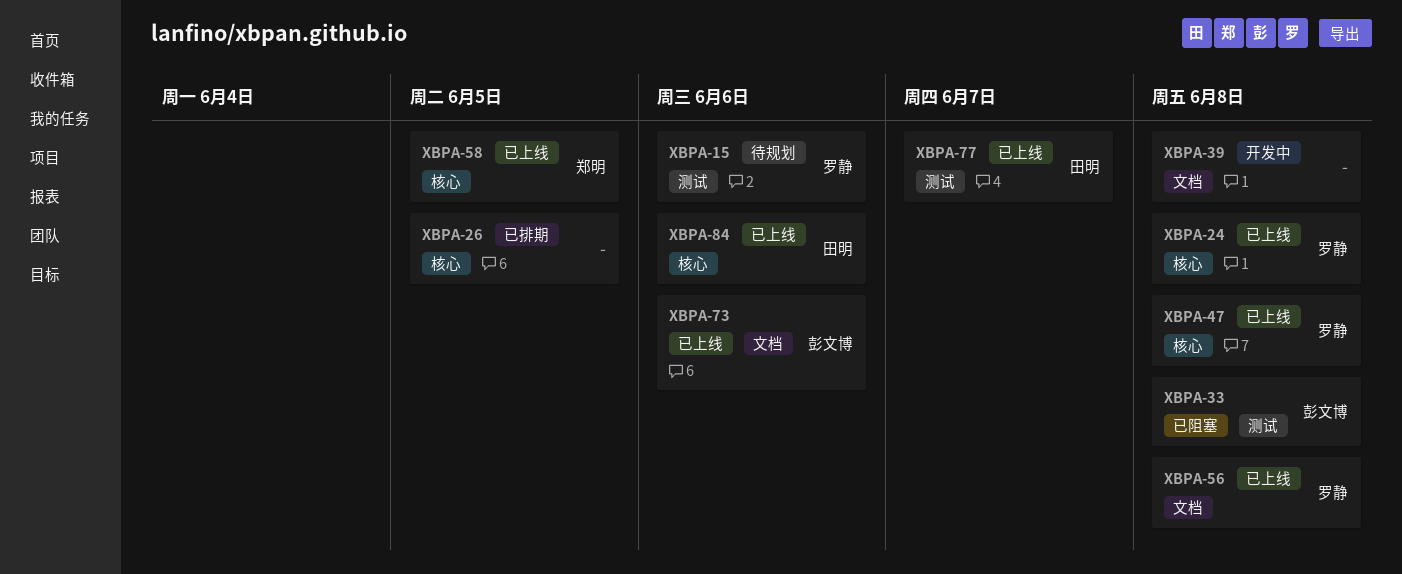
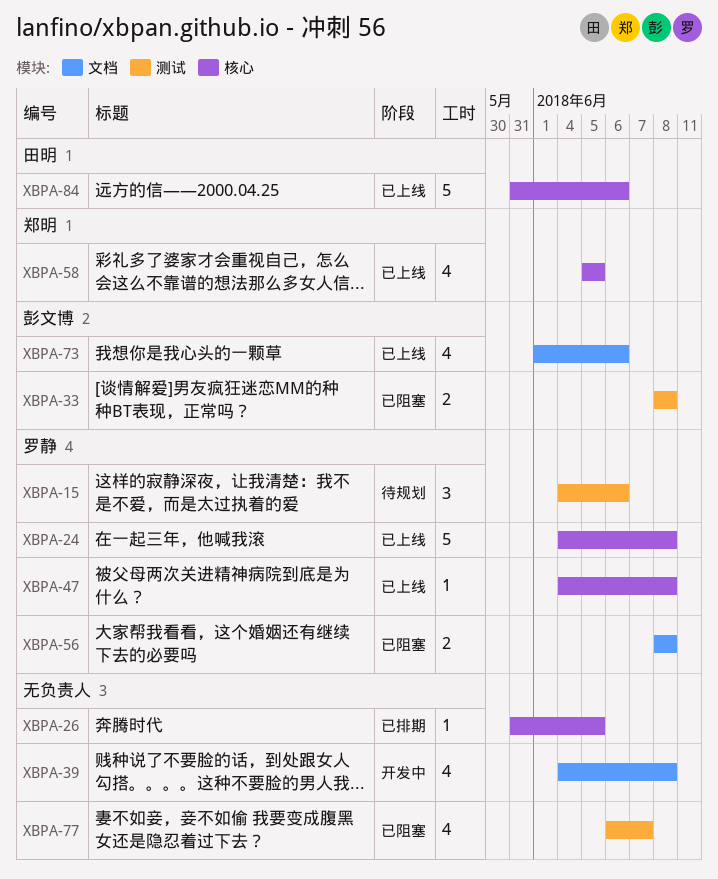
XBPA-56, status: 已上线 -> 已阻塞
XBPA-77, status: 已上线 -> 已阻塞
XBPA-77, owner: 田明 -> none

